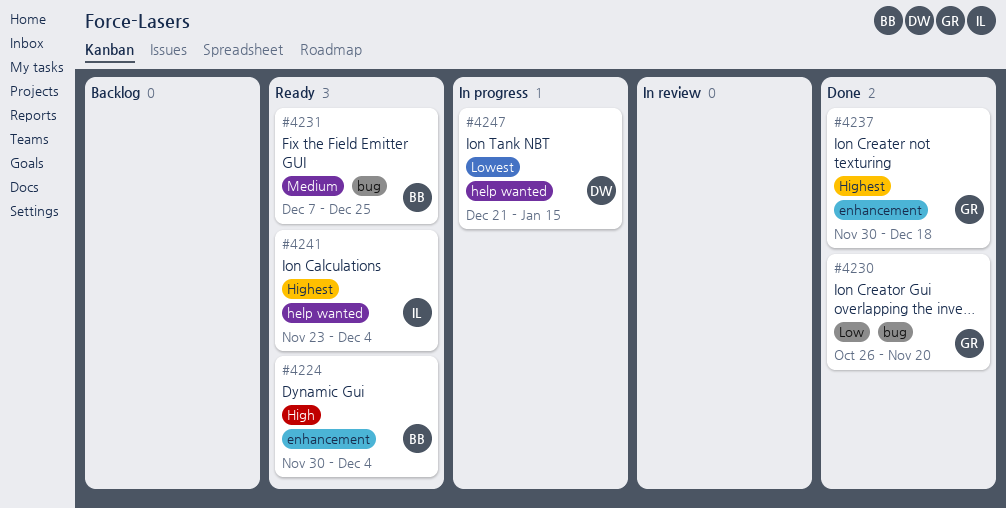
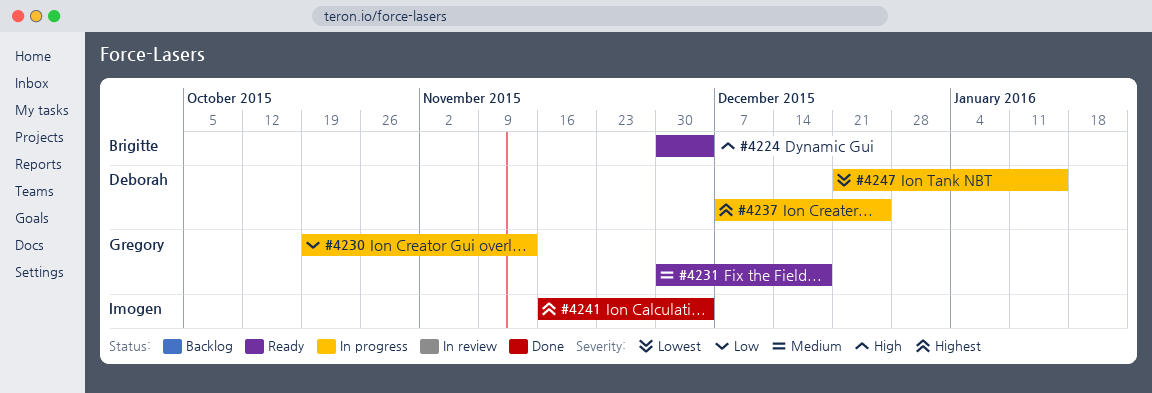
#4230, status: Done -> In progress
#4230, start: Oct 26 -> Oct 19
#4230, due: Nov 20 -> Nov 13
#4231, owner: Brigitte -> Gregory
#4231, start: Dec 7 -> Nov 30
#4231, due: Dec 25 -> Dec 18
#4237, status: Done -> In progress
#4237, owner: Gregory -> Deborah
#4237, start: Nov 30 -> Dec 7
#4237, due: Dec 18 -> Dec 25
#4241, status: Ready -> Done
#4241, start: Nov 23 -> Nov 16

